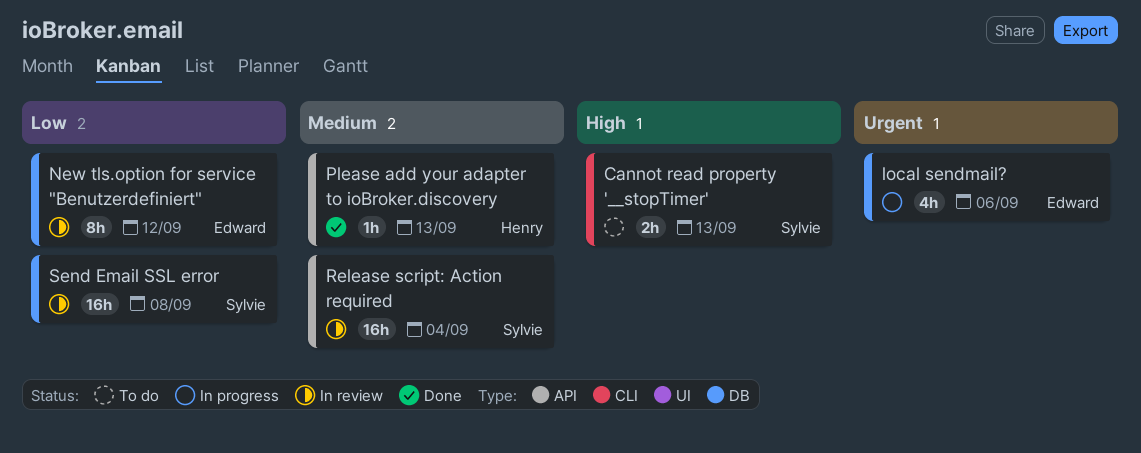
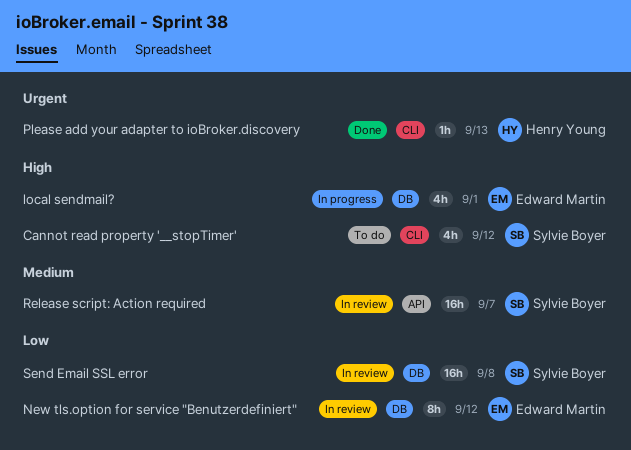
Cannot read property '__stopTimer', estimate: 2h -> 4h
Cannot read property '__stopTimer', due: Sep 13 -> Sep 12
local sendmail?, priority: Urgent -> High
local sendmail?, due: Sep 6 -> Sep 1
Please add your adapter to ioBroker.discovery, priority: Medium -> Urgent
Please add your adapter to ioBroker.discovery, label: API -> CLI
Release script: Action required, due: Sep 4 -> Sep 7

